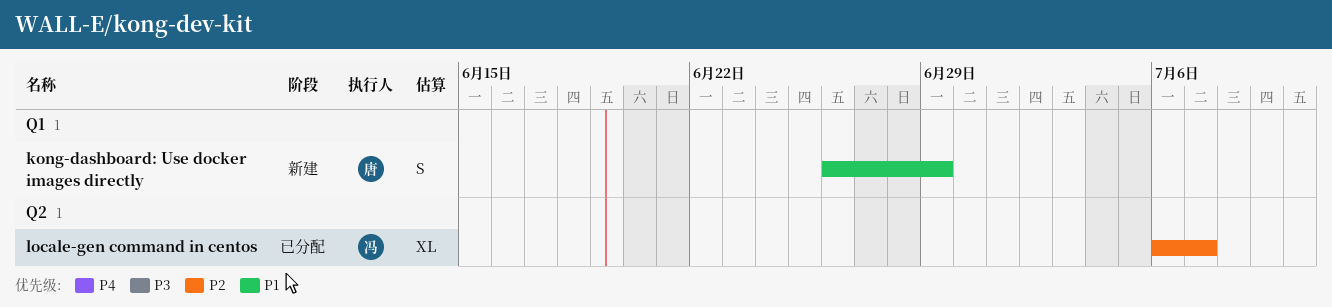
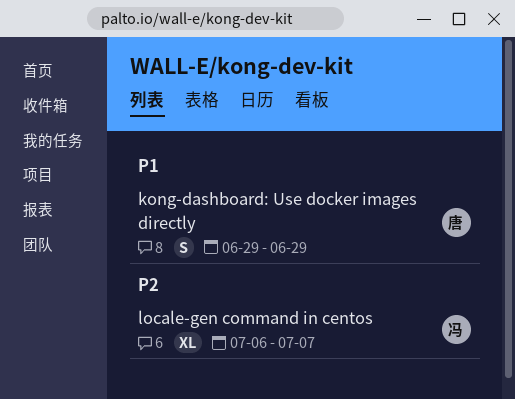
kong-dashboard: Use docker images directly, start: Jun 26 -> Jun 29

